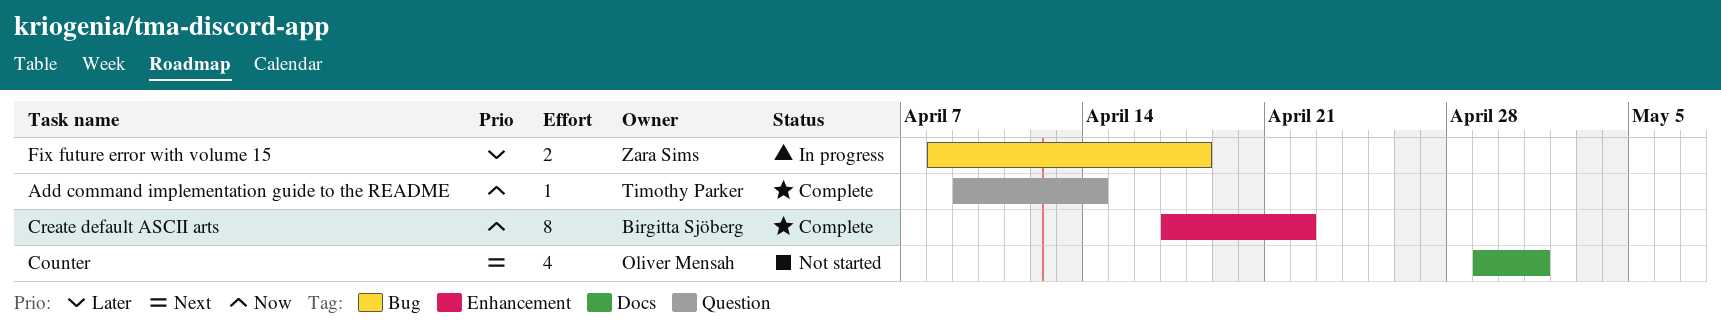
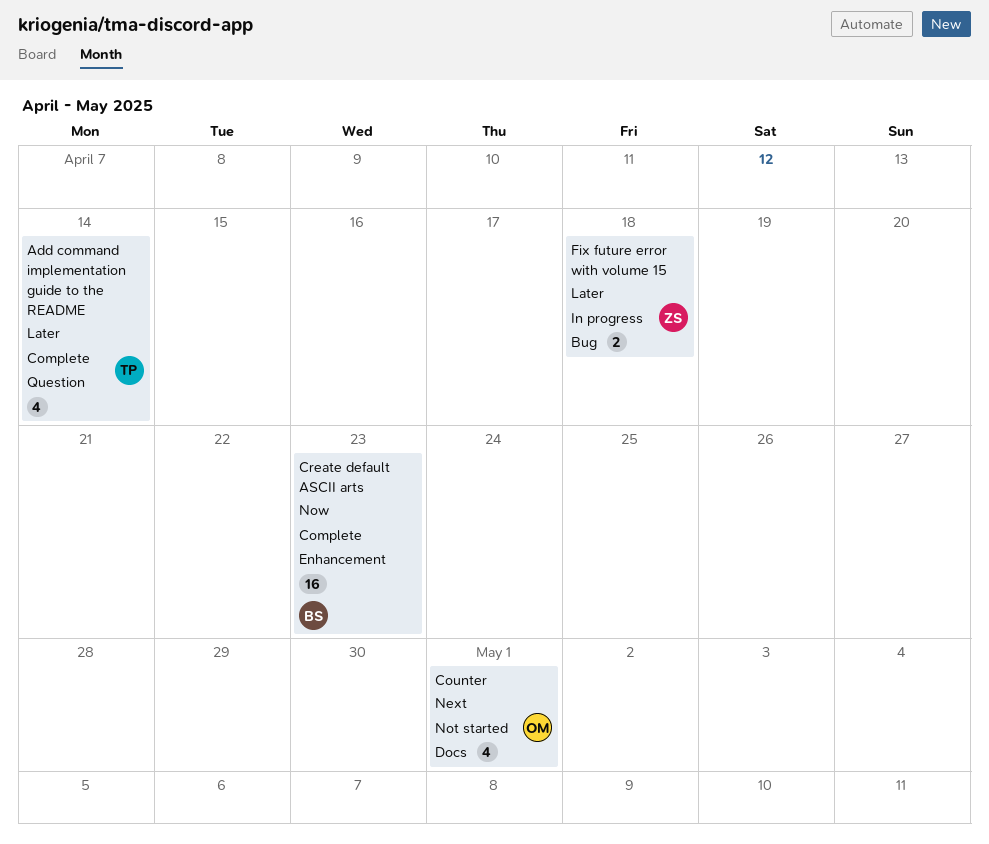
Add command implementation guide to the README, priority: Now -> Later
Add command implementation guide to the README, estimate: 1 -> 4
Create default ASCII arts, estimate: 8 -> 16
Create default ASCII arts, due: Apr 22 -> Apr 23

